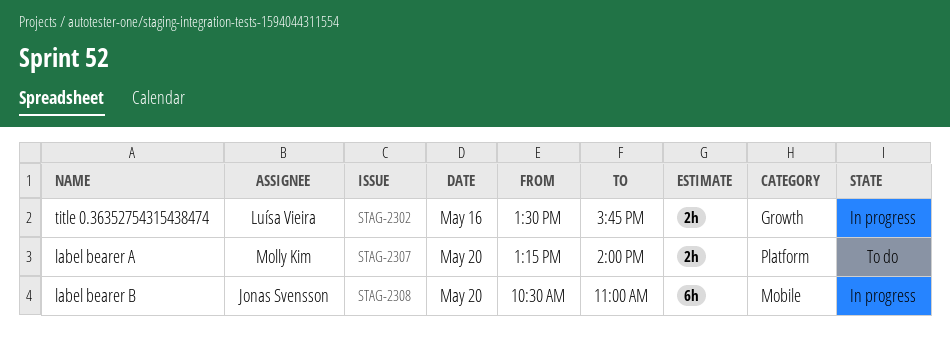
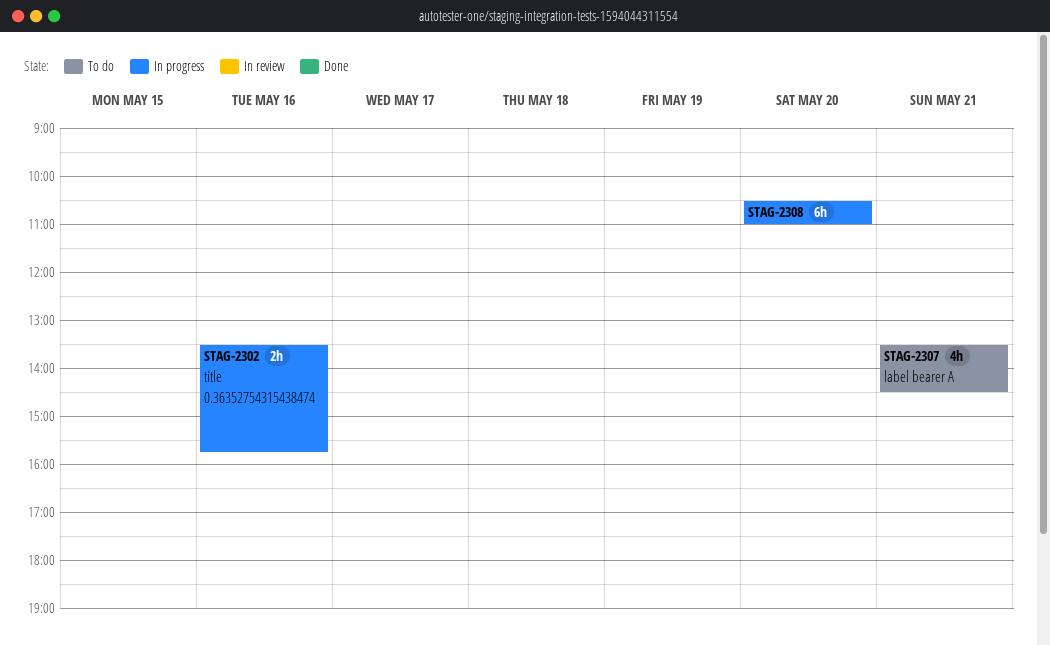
STAG-2307, estimate: 2h -> 4h
STAG-2307, day: May 20 -> May 21
STAG-2307, begins: 13:15 -> 13:30
STAG-2307, ends: 14:00 -> 14:30

